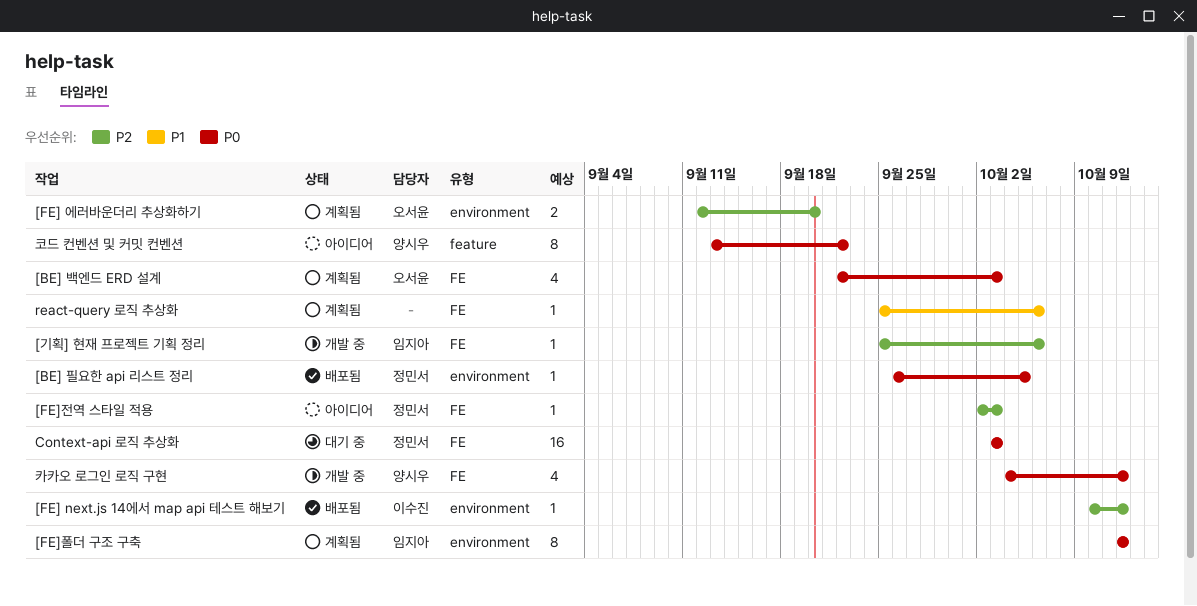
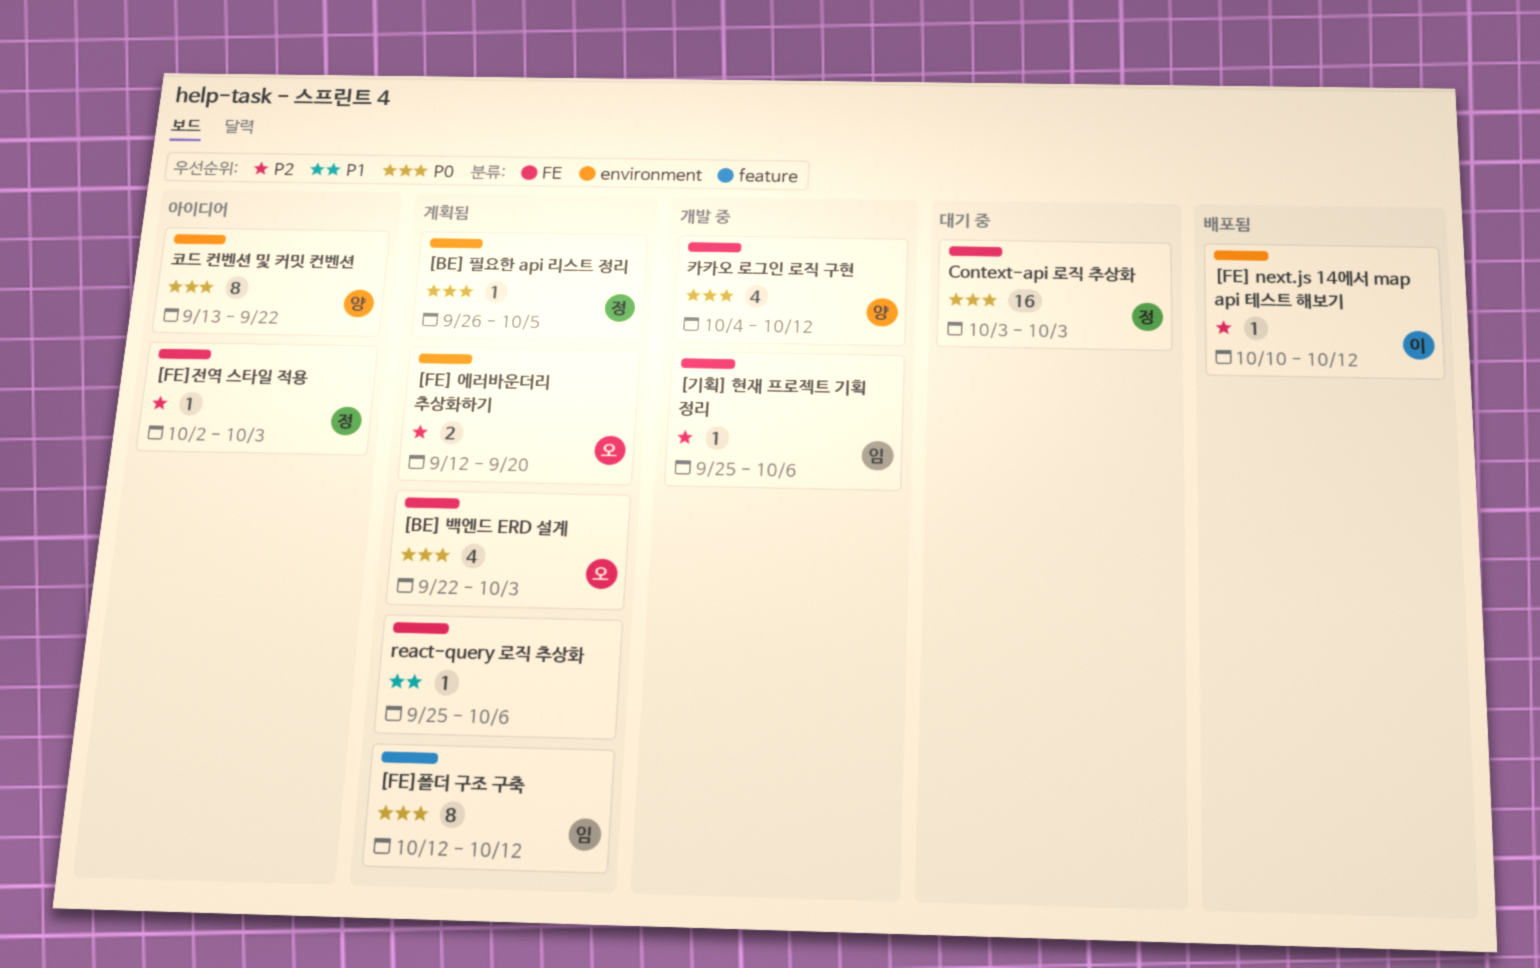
[BE] 필요한 api 리스트 정리, status: 배포됨 -> 계획됨
[FE]폴더 구조 구축, label: environment -> feature
코드 컨벤션 및 커밋 컨벤션, label: feature -> environment

